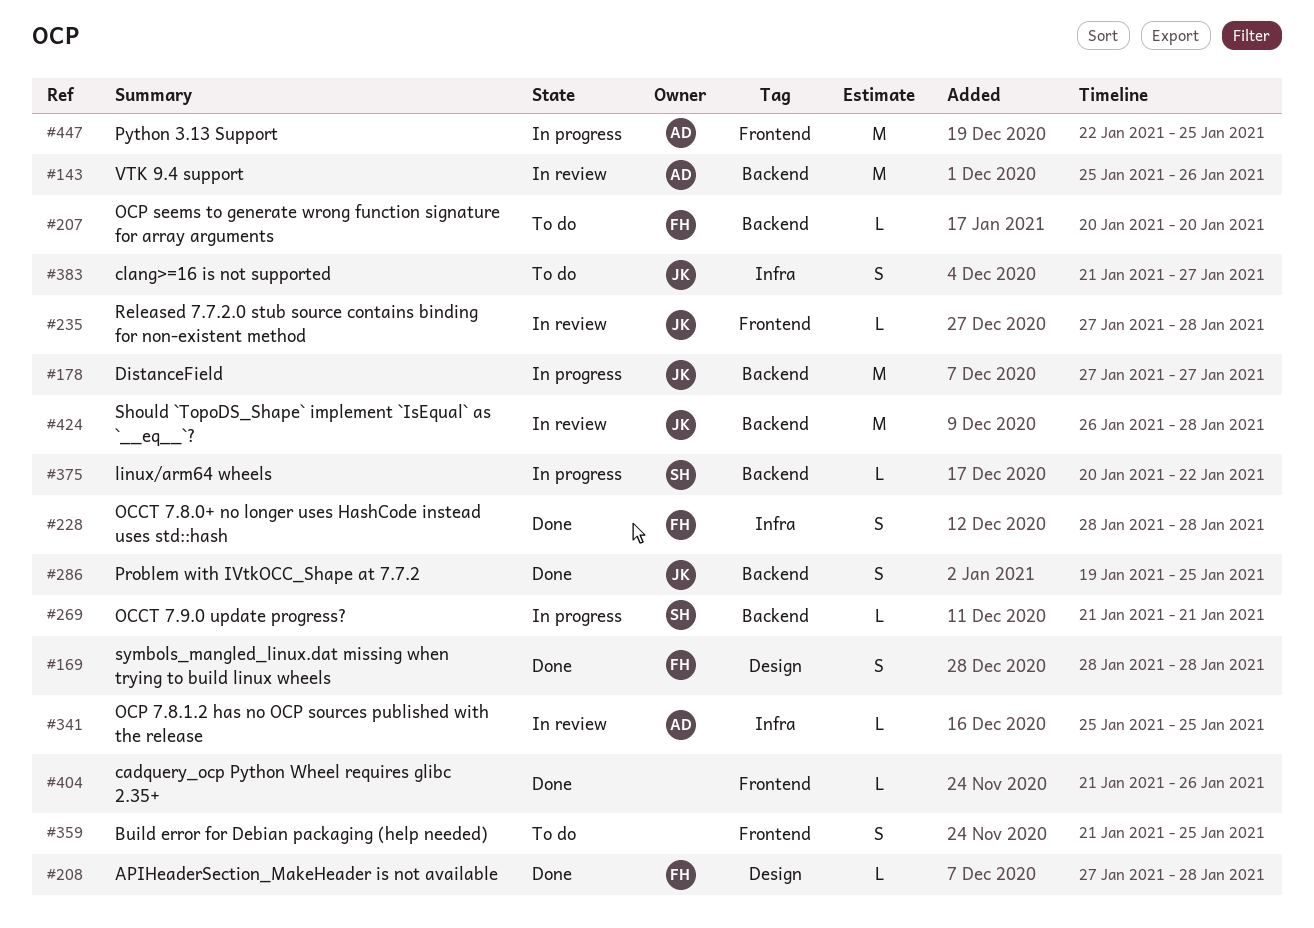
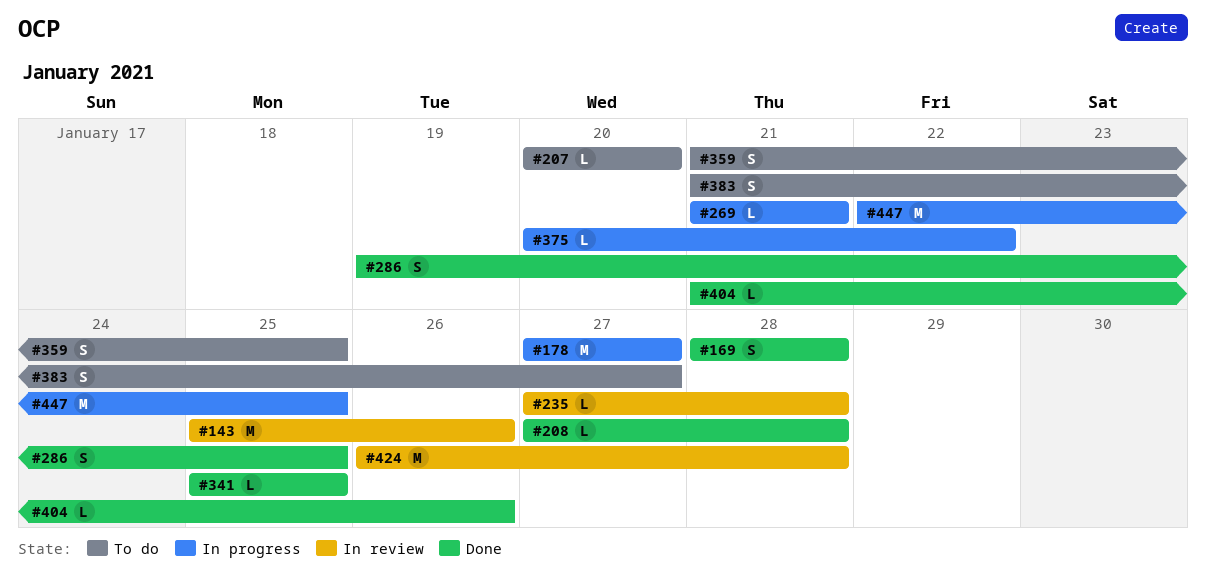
#228: present -> none
#341, status: In review -> Done

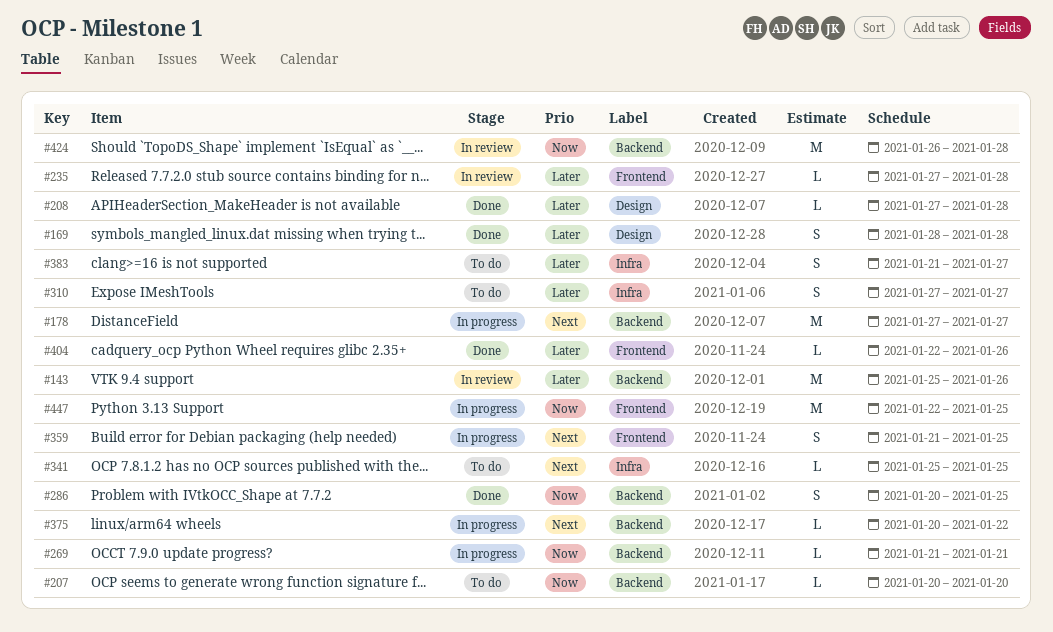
#286, start: Jan 19 -> Jan 20
#310: none -> present
#341, status: Done -> To do
#359, status: To do -> In progress
#404, start: Jan 21 -> Jan 22

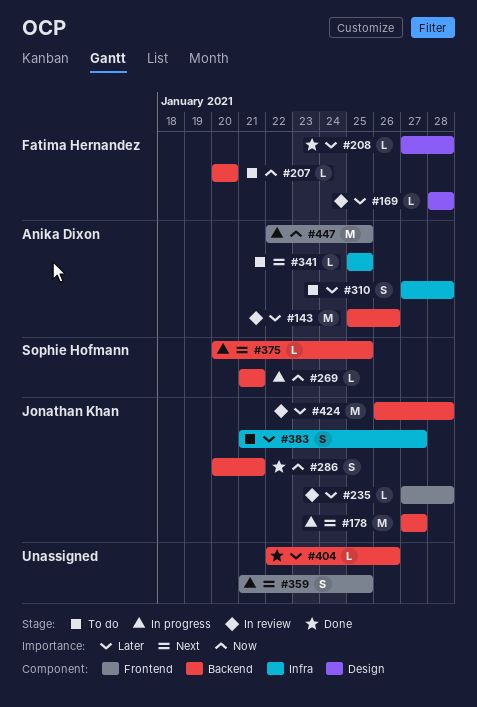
#169, status: Done -> In review
#169, estimate: S -> L
#286, due: Jan 25 -> Jan 21
#310, due: Jan 27 -> Jan 28
#375, due: Jan 22 -> Jan 25
#404, label: Frontend -> Backend
#424, priority: Now -> Later

